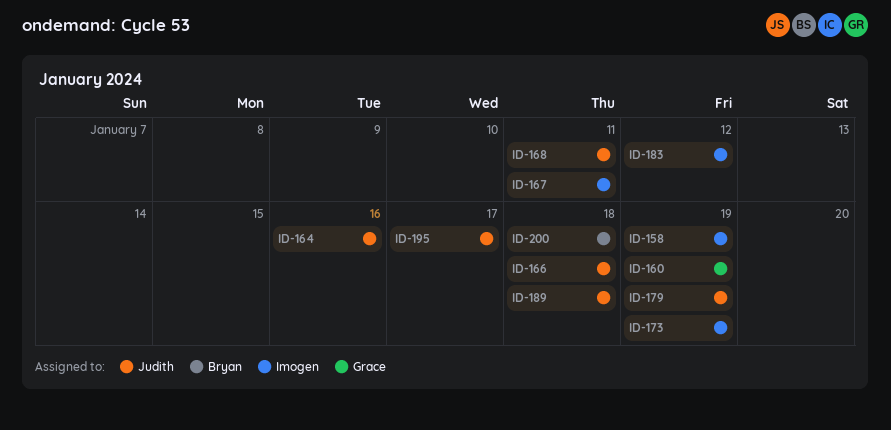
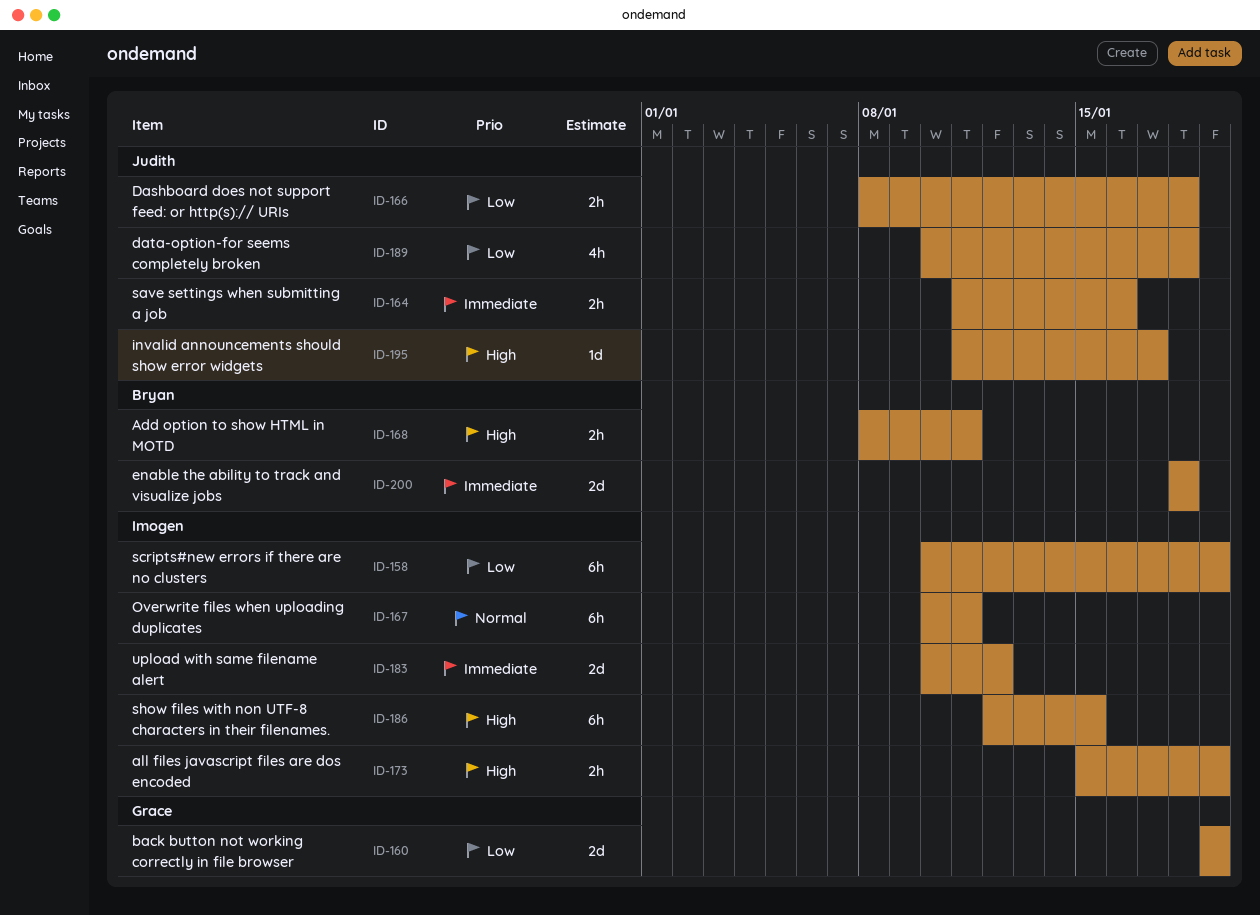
ID-168, owner: Judith -> Bryan
ID-179: present -> none
ID-186: none -> present

